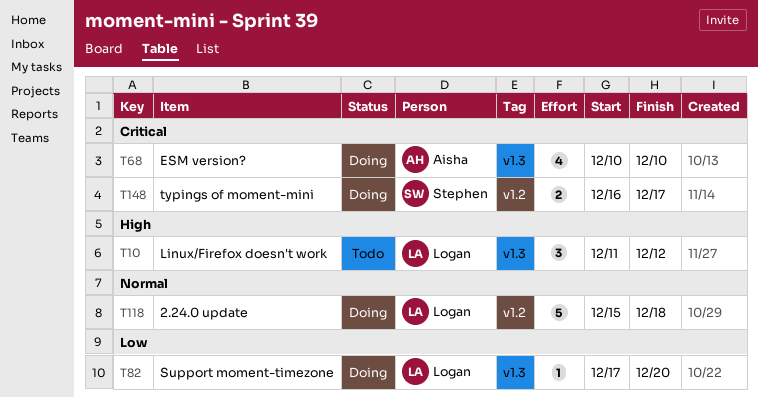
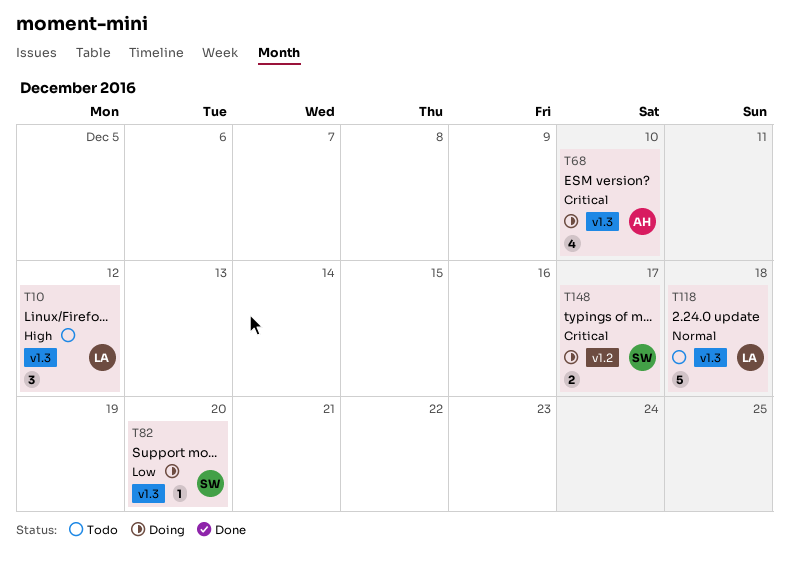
T82, owner: Logan -> Stephen
T118, status: Doing -> Todo
T118, label: v1.2 -> v1.3

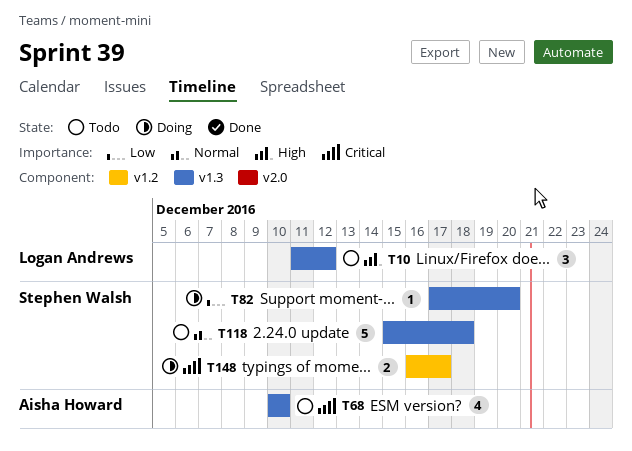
T68, status: Doing -> Todo
T118, owner: Logan Andrews -> Stephen Walsh

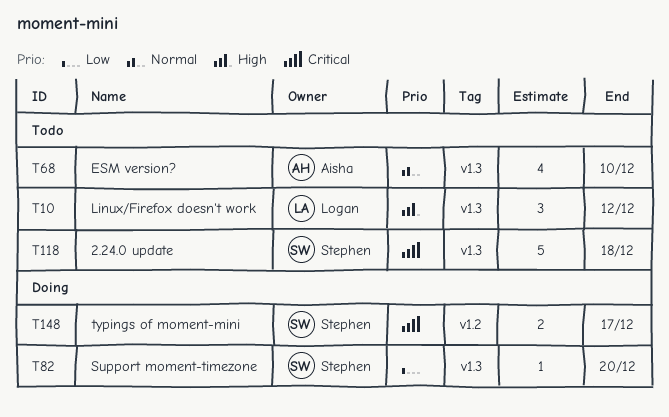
T68, priority: Critical -> Normal
T118, priority: Normal -> Critical

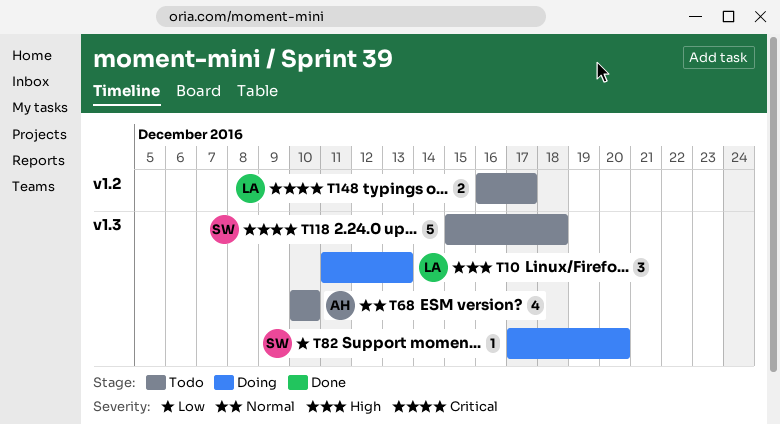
T10, status: Todo -> Doing
T10, due: Dec 12 -> Dec 13
T148, status: Doing -> Todo
T148, owner: Stephen -> Logan

